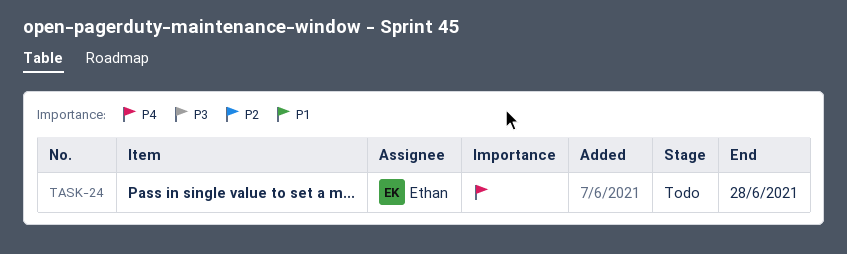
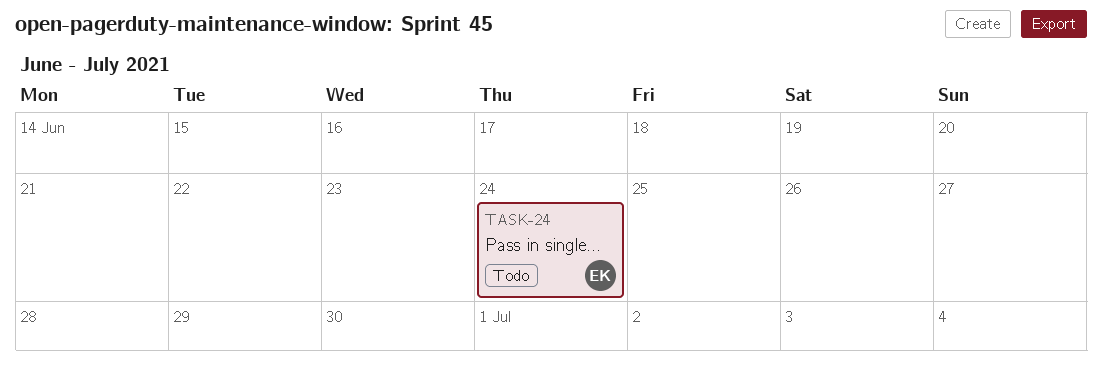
TASK-24, due: Jun 28 -> Jun 24

